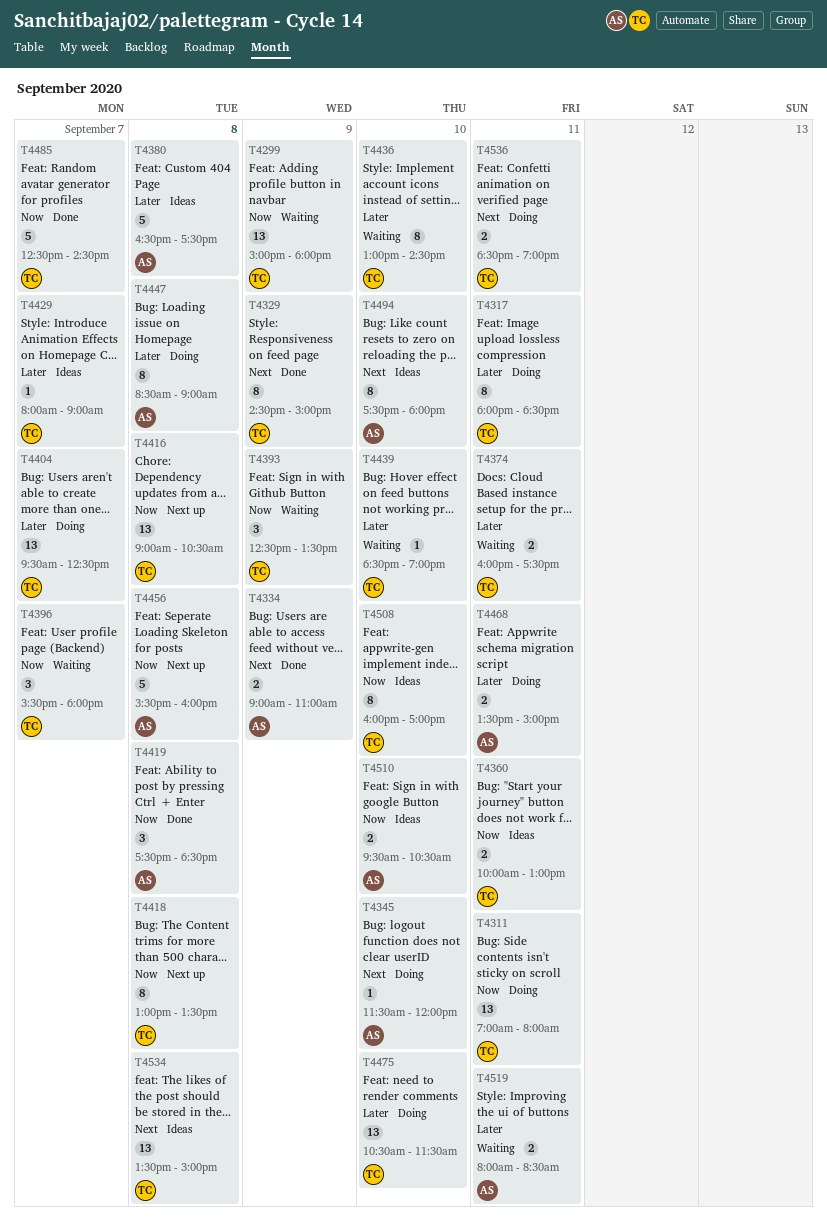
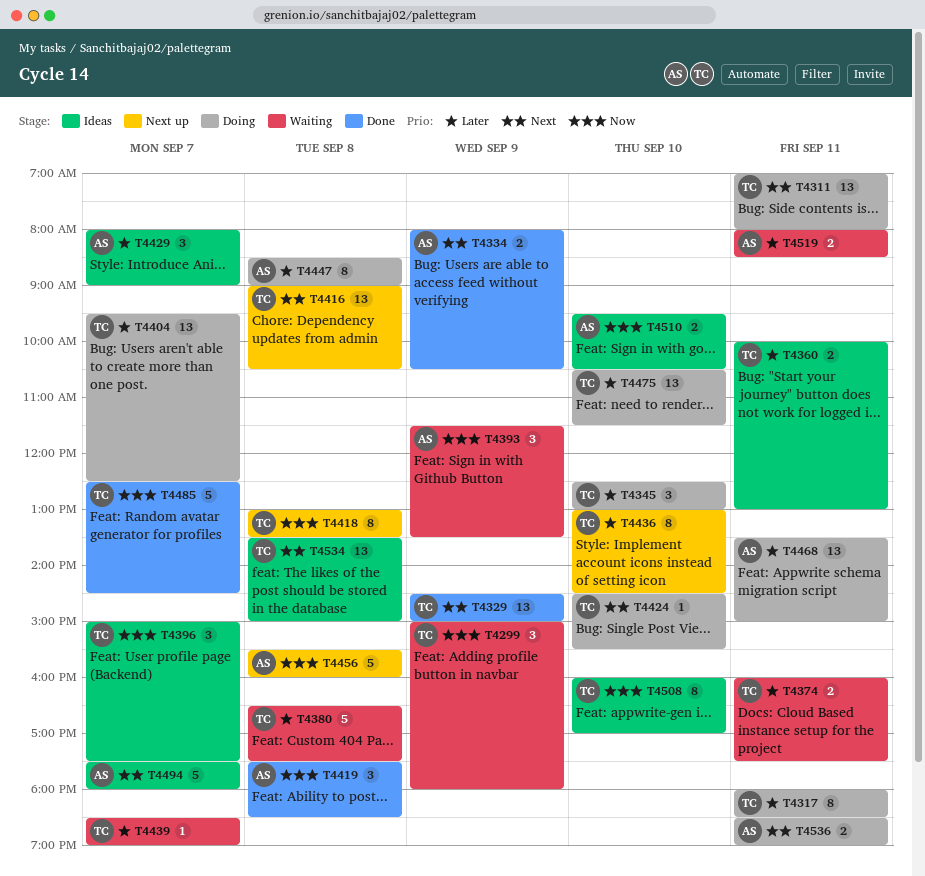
T4299, estimate: 13 -> 3
T4311, priority: Now -> Next
T4329, estimate: 8 -> 13
T4334, begins: 09:00 -> 08:00
T4334, ends: 11:00 -> 10:30
T4345, owner: AS -> TC
T4345, priority: Next -> Later
T4345, estimate: 1 -> 3
T4345, begins: 11:30 -> 12:30
T4345, ends: 12:00 -> 13:00
T4360, priority: Now -> Later
T4380, status: Ideas -> Waiting
T4380, owner: AS -> TC
T4393, owner: TC -> AS
T4393, begins: 12:30 -> 11:30
T4396, status: Waiting -> Ideas
T4396, begins: 15:30 -> 15:00
T4396, ends: 18:00 -> 17:30
T4416, priority: Now -> Next
T4424: none -> present
T4429, owner: TC -> AS
T4429, estimate: 1 -> 3
T4436, status: Waiting -> Next up
T4439, day: Sep 10 -> Sep 7
T4468, estimate: 2 -> 13
T4494, estimate: 8 -> 5
T4494, day: Sep 10 -> Sep 7
T4536, owner: TC -> AS

